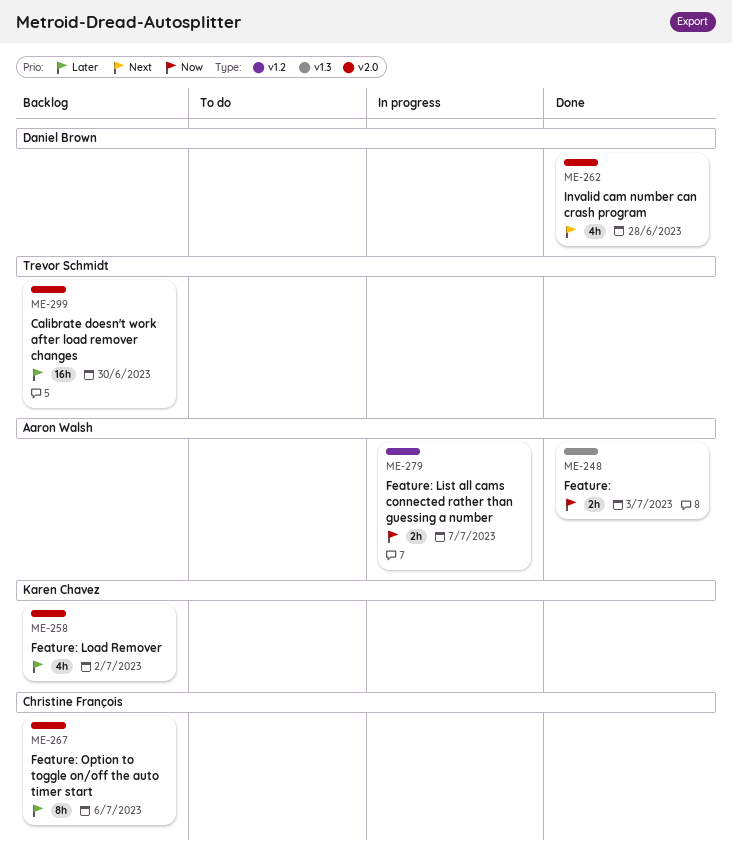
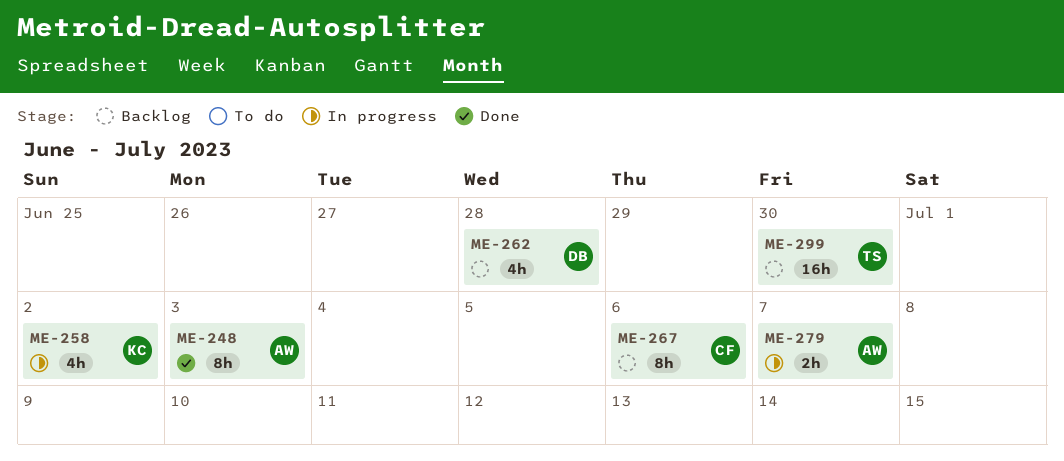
ME-248, estimate: 2h -> 8h
ME-258, status: Backlog -> In progress
ME-262, status: Done -> Backlog

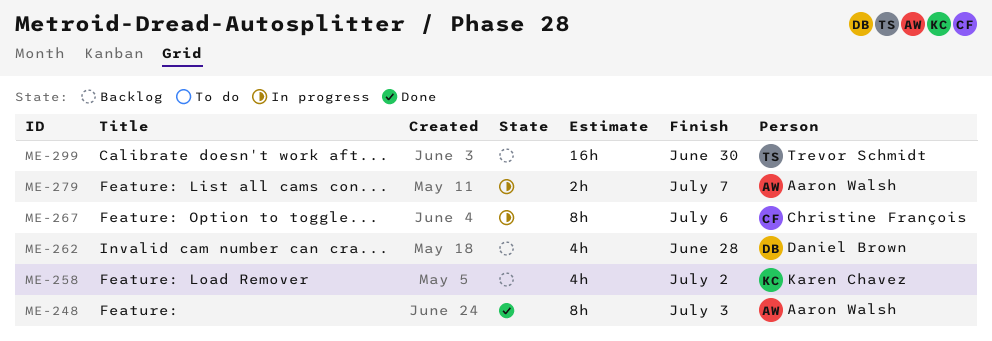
ME-258, status: In progress -> Backlog
ME-267, status: Backlog -> In progress

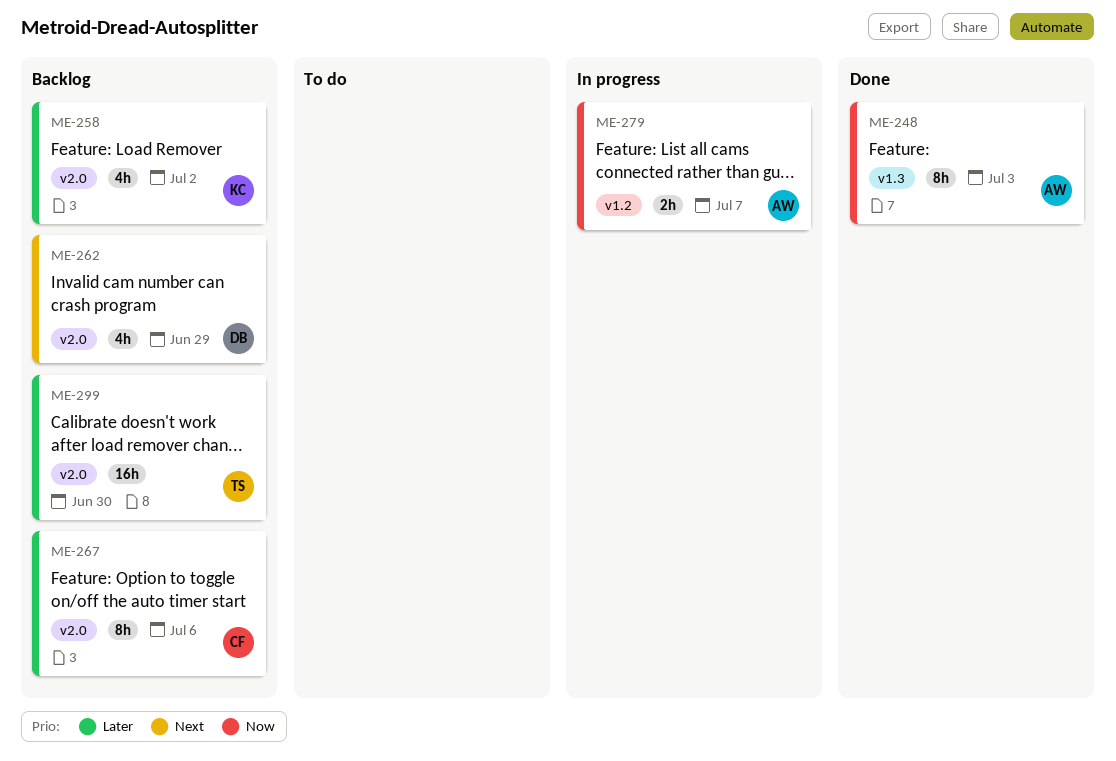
ME-262, due: Jun 28 -> Jun 29
ME-267, status: In progress -> Backlog

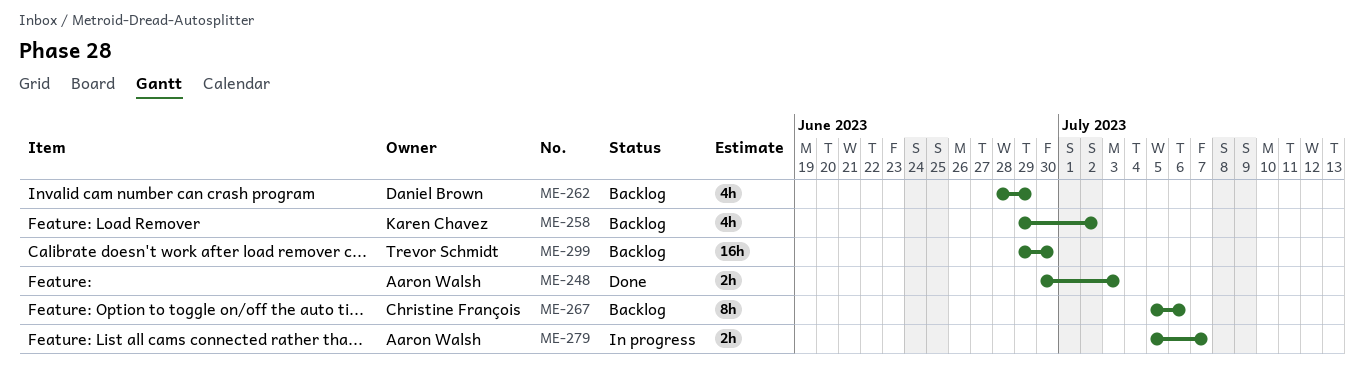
ME-248, estimate: 8h -> 2h

